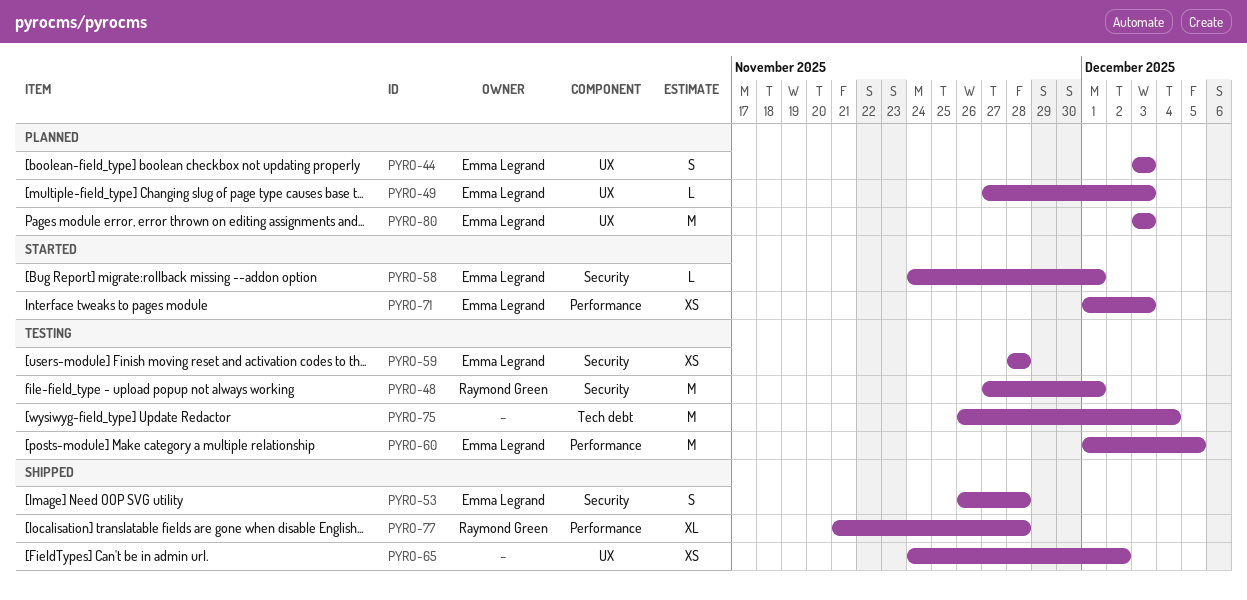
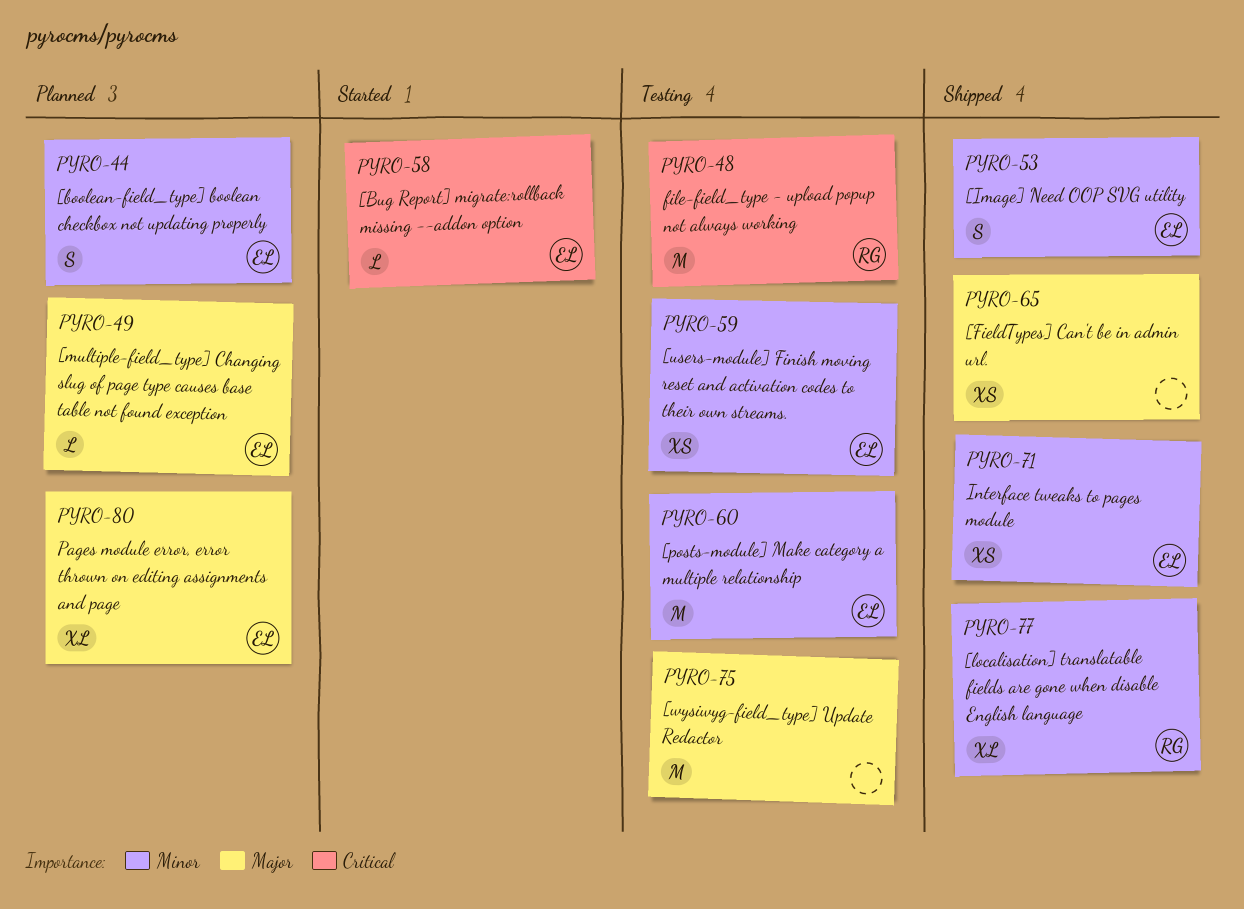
PYRO-71, status: Started -> Shipped
PYRO-80, estimate: M -> XL

